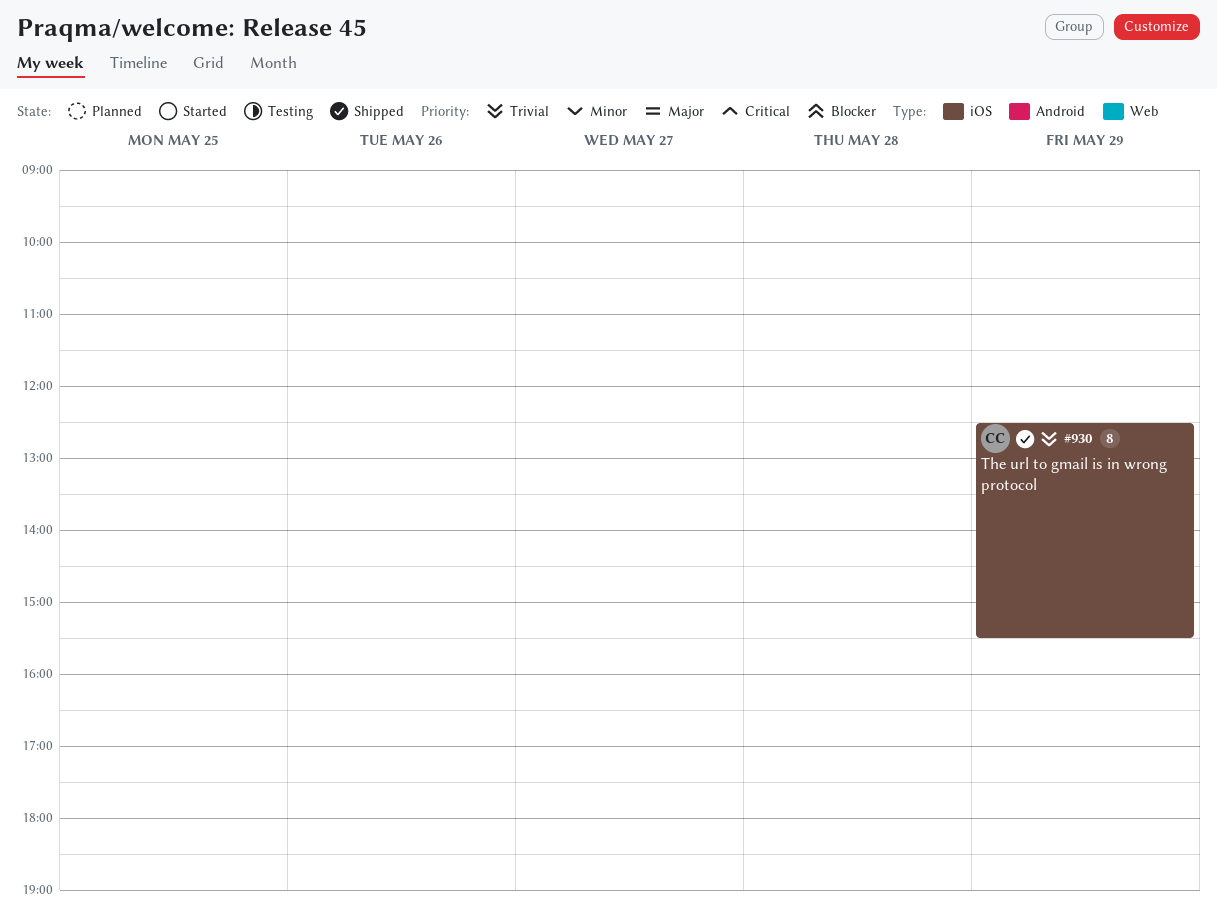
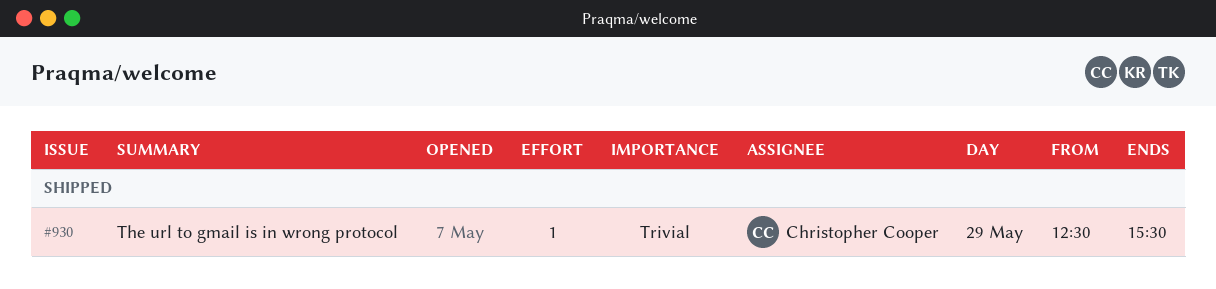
#930, estimate: 8 -> 1

